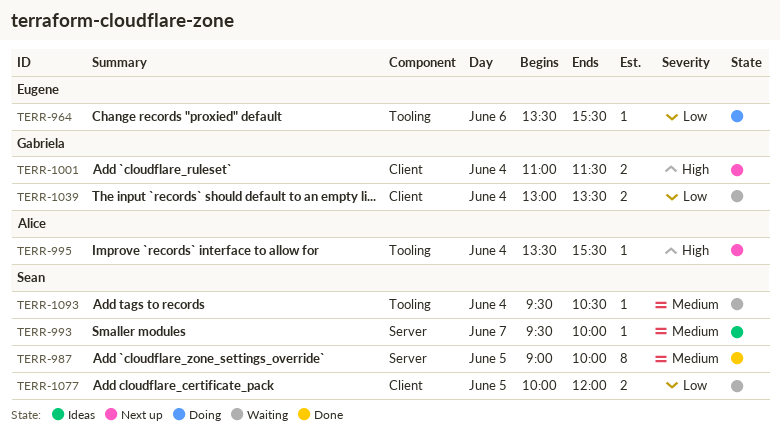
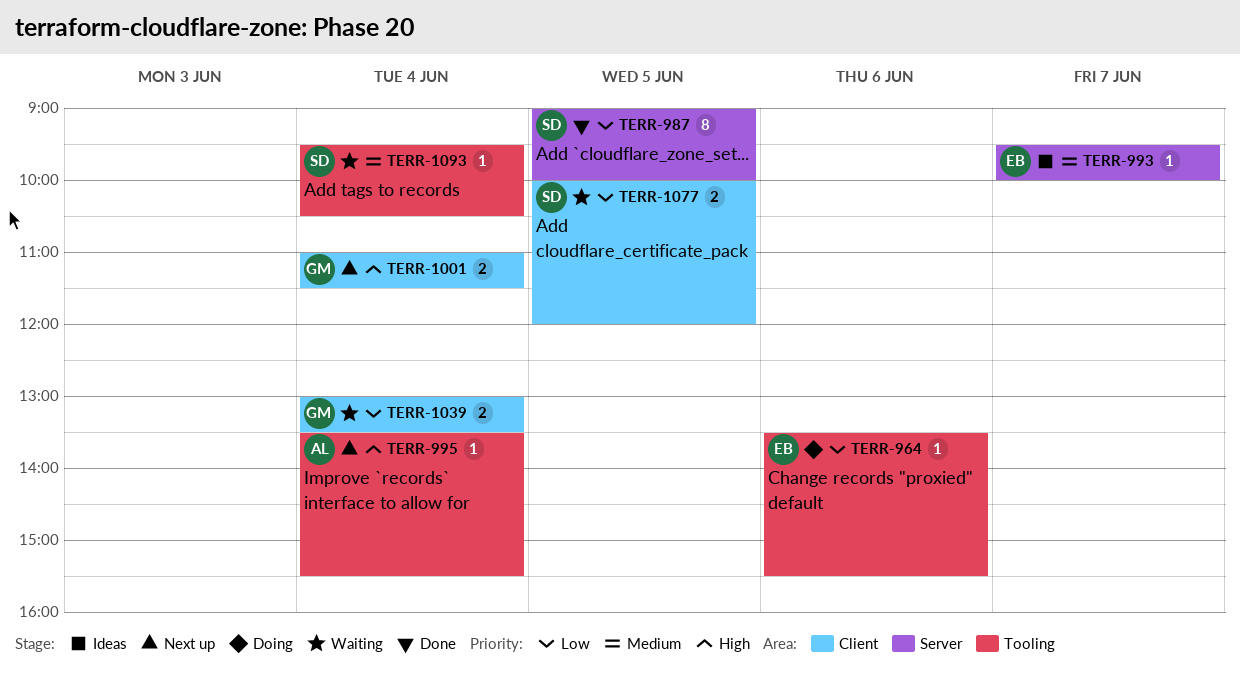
TERR-987, priority: Medium -> Low
TERR-993, owner: Sean -> Eugene

